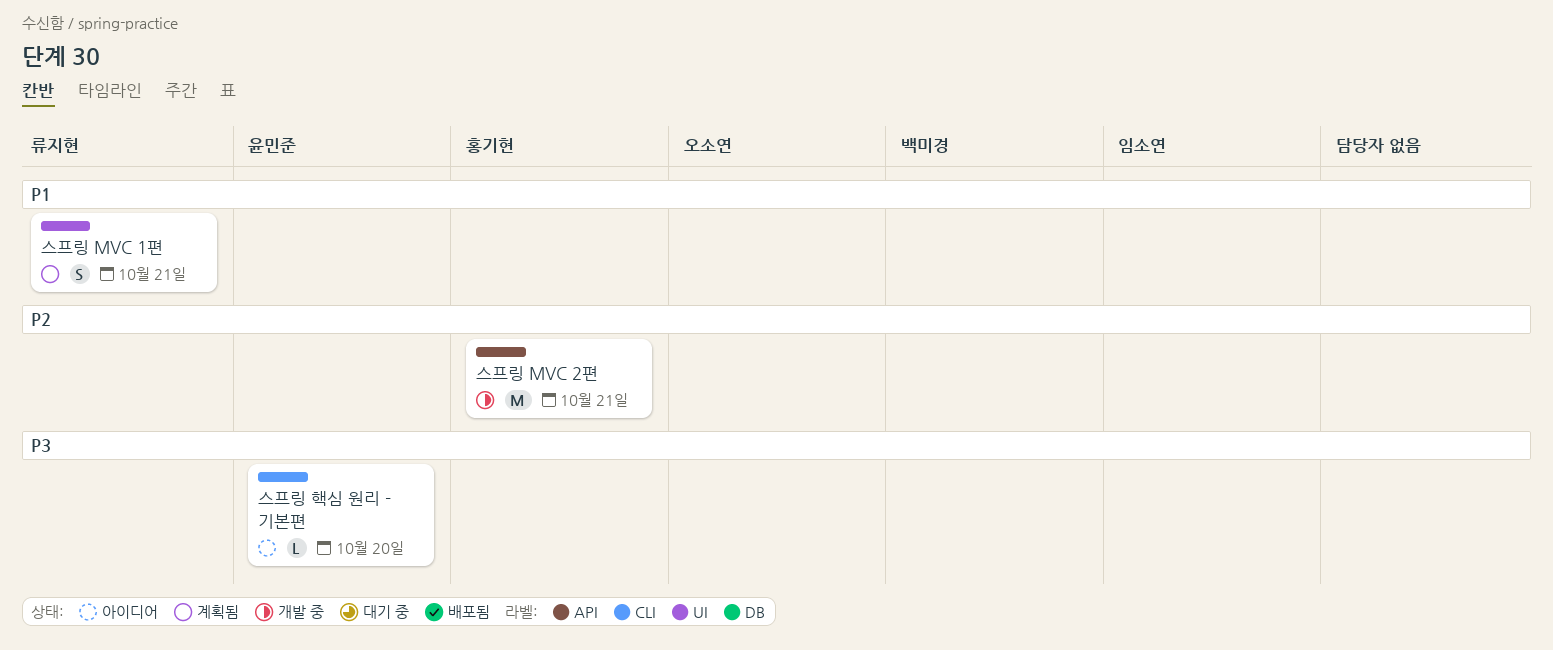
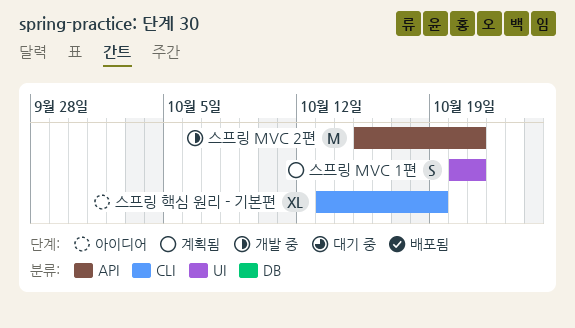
스프링 핵심 원리 - 기본편, estimate: L -> XL
스프링 핵심 원리 - 기본편, due: Oct 20 -> Oct 19

